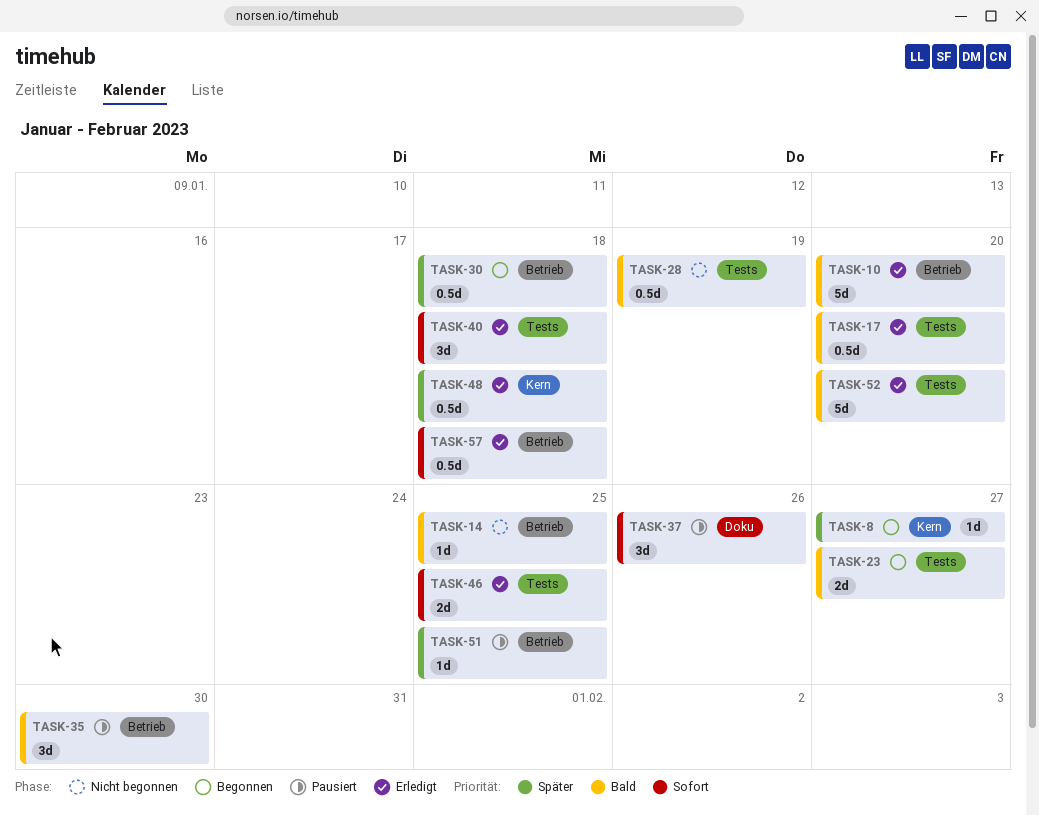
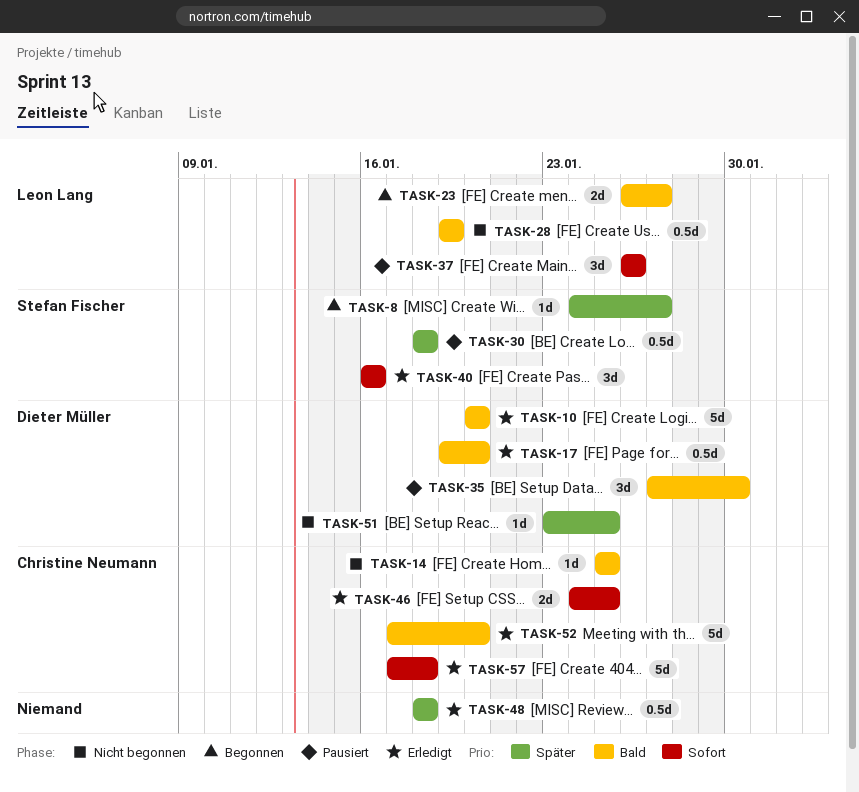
TASK-30, status: Begonnen -> Pausiert
TASK-40, due: Jan 18 -> Jan 16
TASK-51, status: Pausiert -> Nicht begonnen
TASK-57, estimate: 0.5d -> 5d

